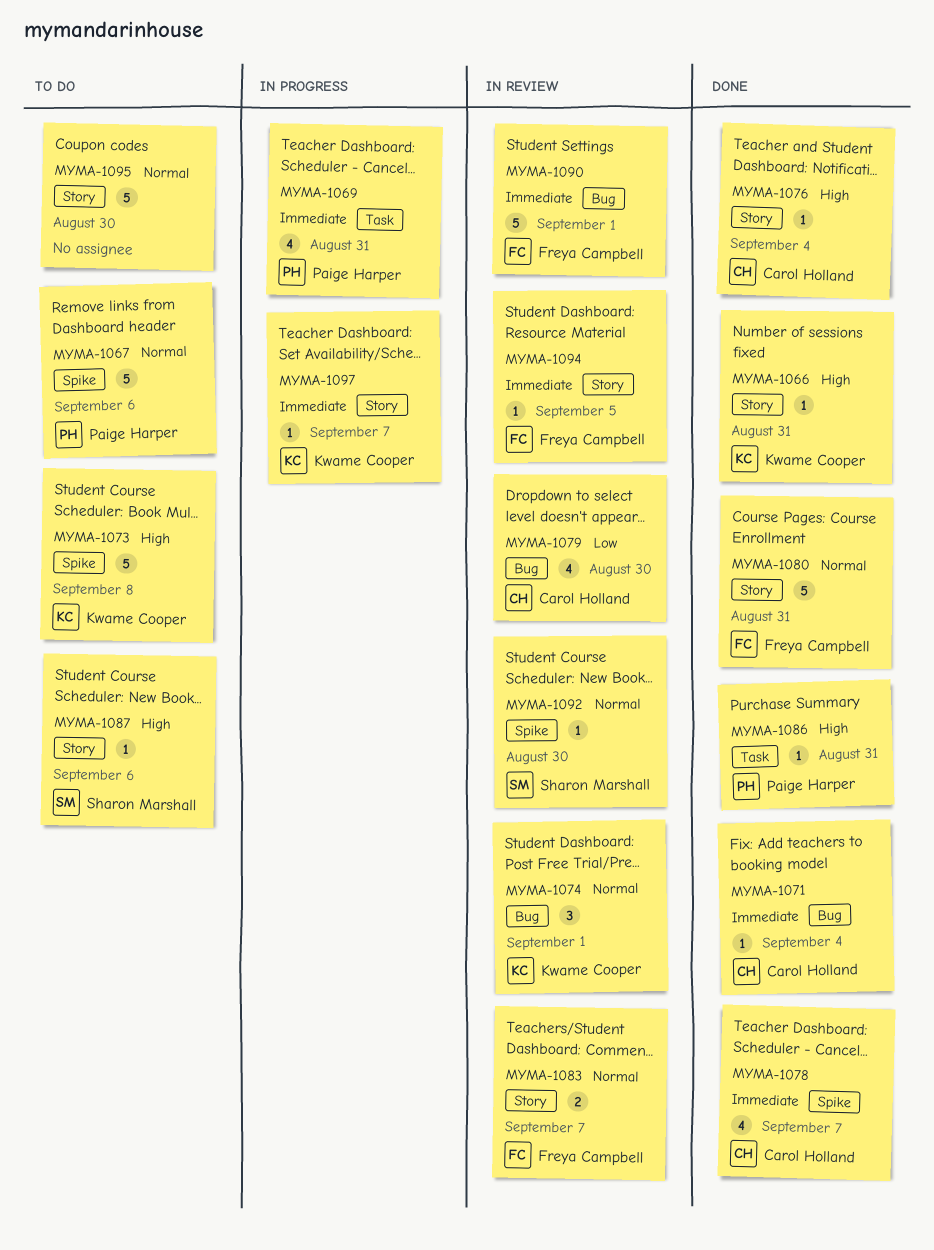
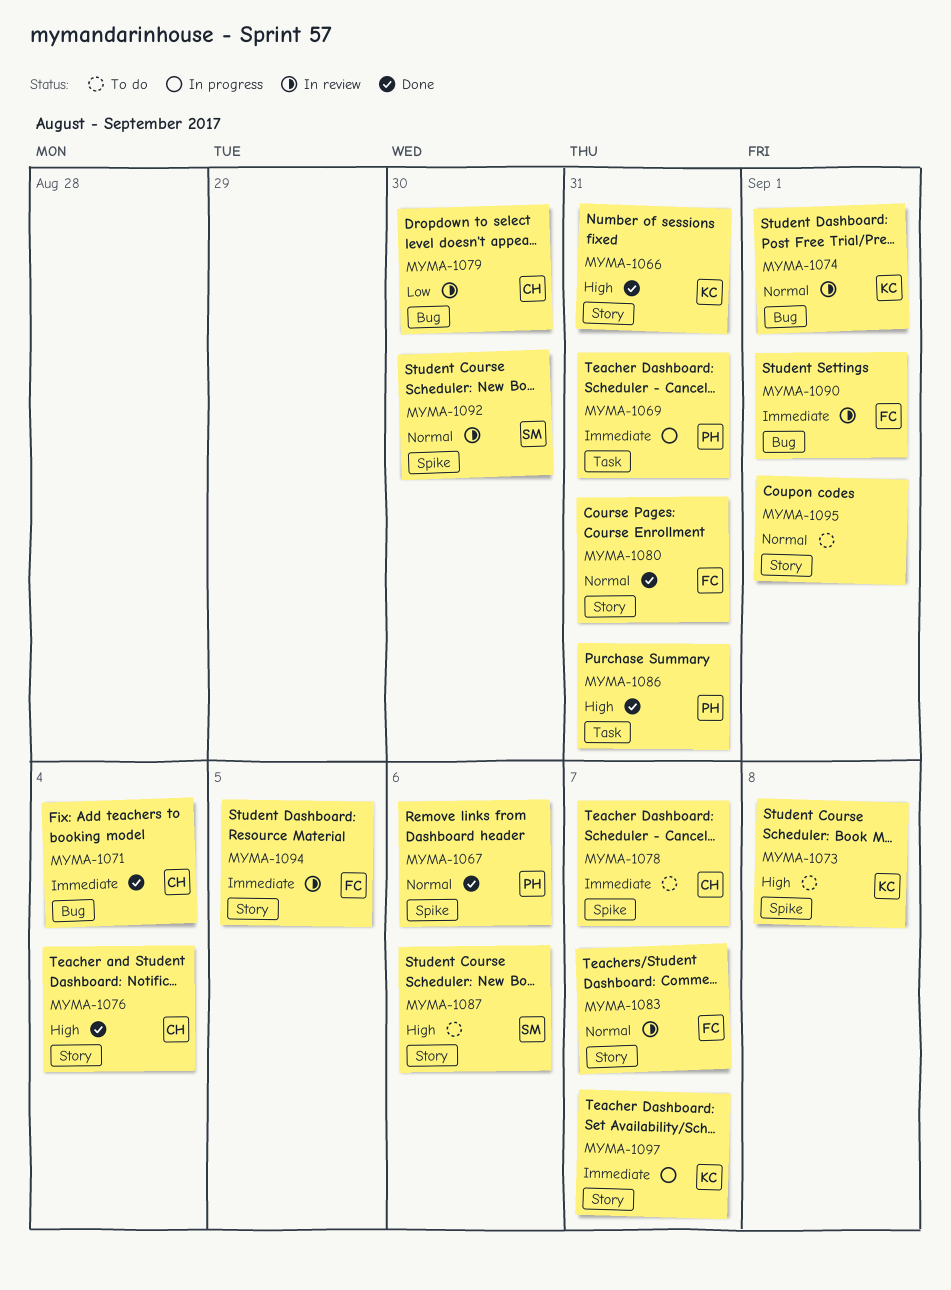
MYMA-1067, status: To do -> Done
MYMA-1078, status: Done -> To do
MYMA-1095, due: Aug 30 -> Sep 1

